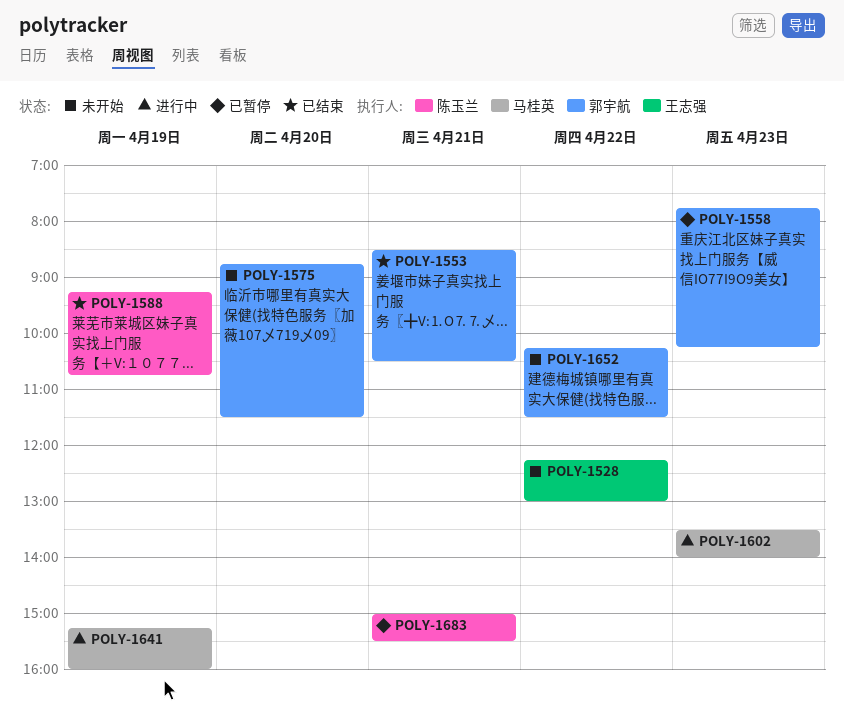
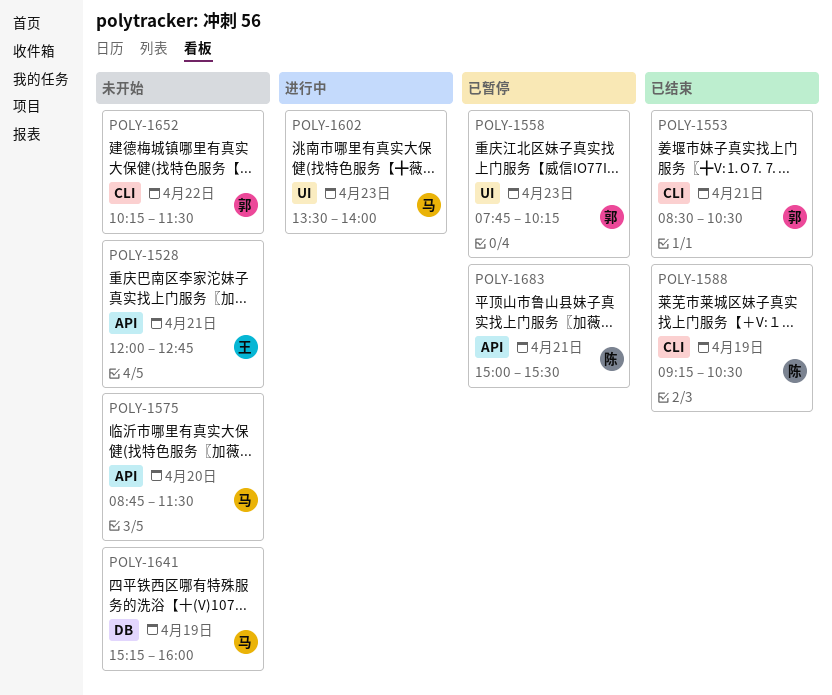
POLY-1528, day: Apr 22 -> Apr 21
POLY-1528, begins: 12:15 -> 12:00
POLY-1528, ends: 13:00 -> 12:45
POLY-1575, owner: 郭宇航 -> 马桂英
POLY-1588, ends: 10:45 -> 10:30
POLY-1641, status: 进行中 -> 未开始

